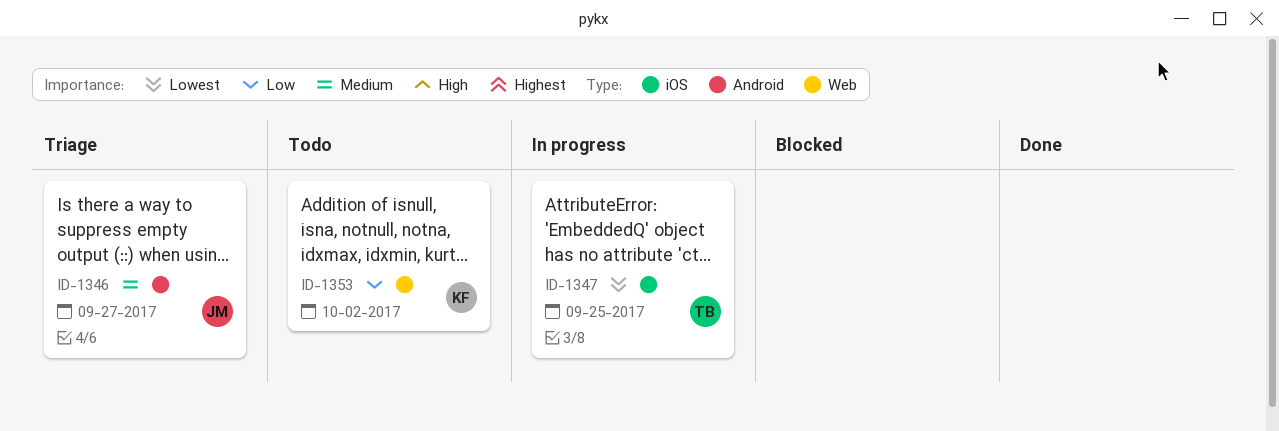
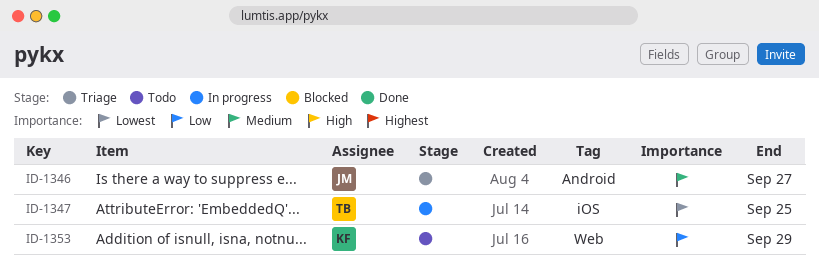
ID-1353, due: Oct 2 -> Sep 29

